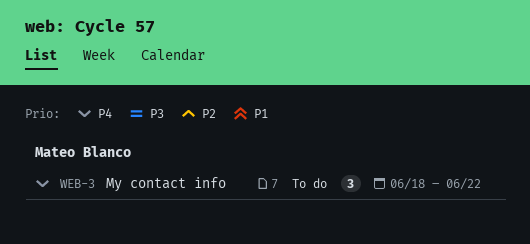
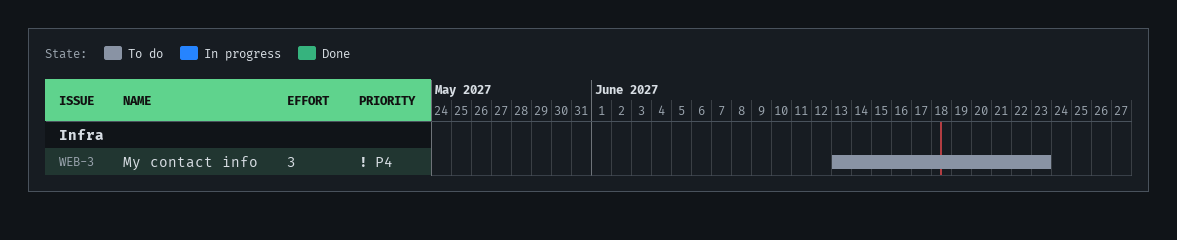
WEB-3, start: Jun 18 -> Jun 13
WEB-3, due: Jun 22 -> Jun 23

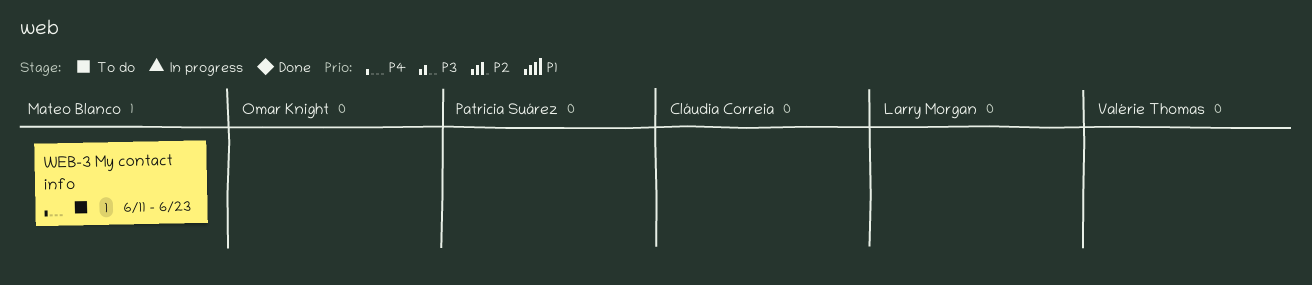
WEB-3, estimate: 3 -> 1
WEB-3, start: Jun 13 -> Jun 11

